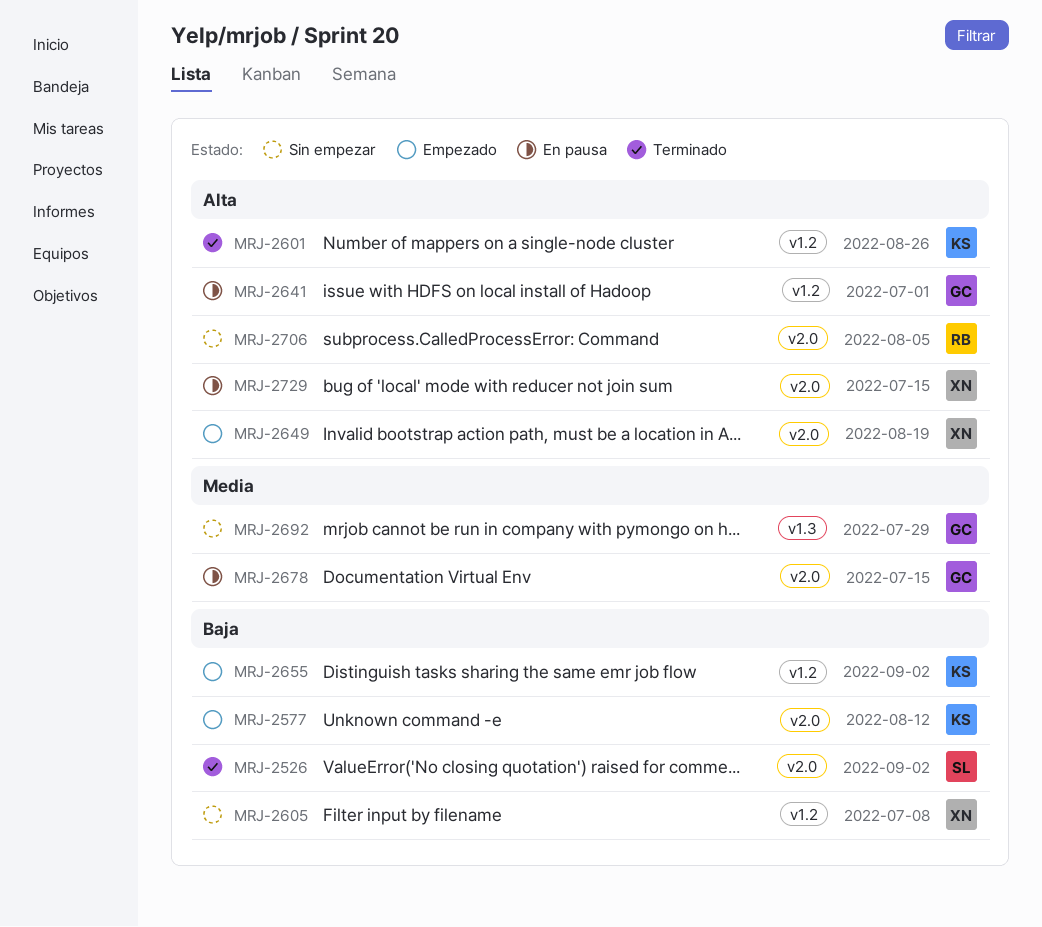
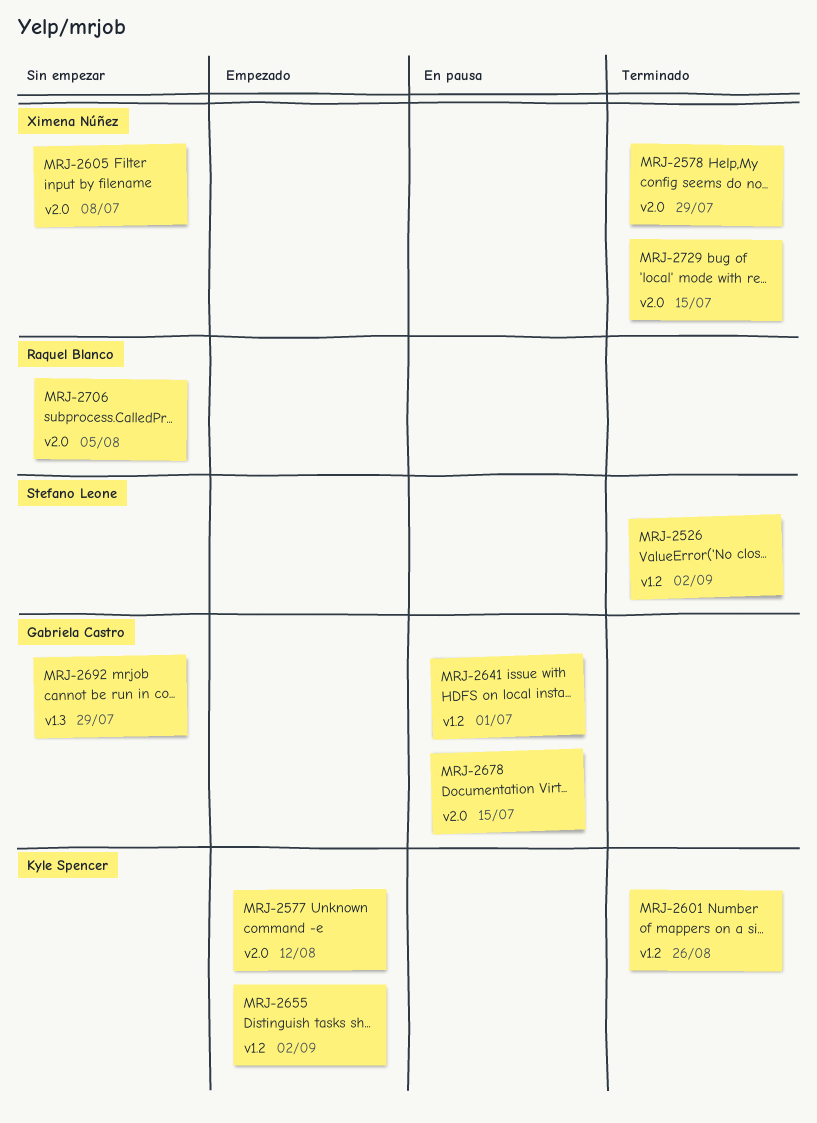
MRJ-2526, label: v2.0 -> v1.2
MRJ-2578: none -> present
MRJ-2605, label: v1.2 -> v2.0
MRJ-2649: present -> none
MRJ-2729, status: En pausa -> Terminado

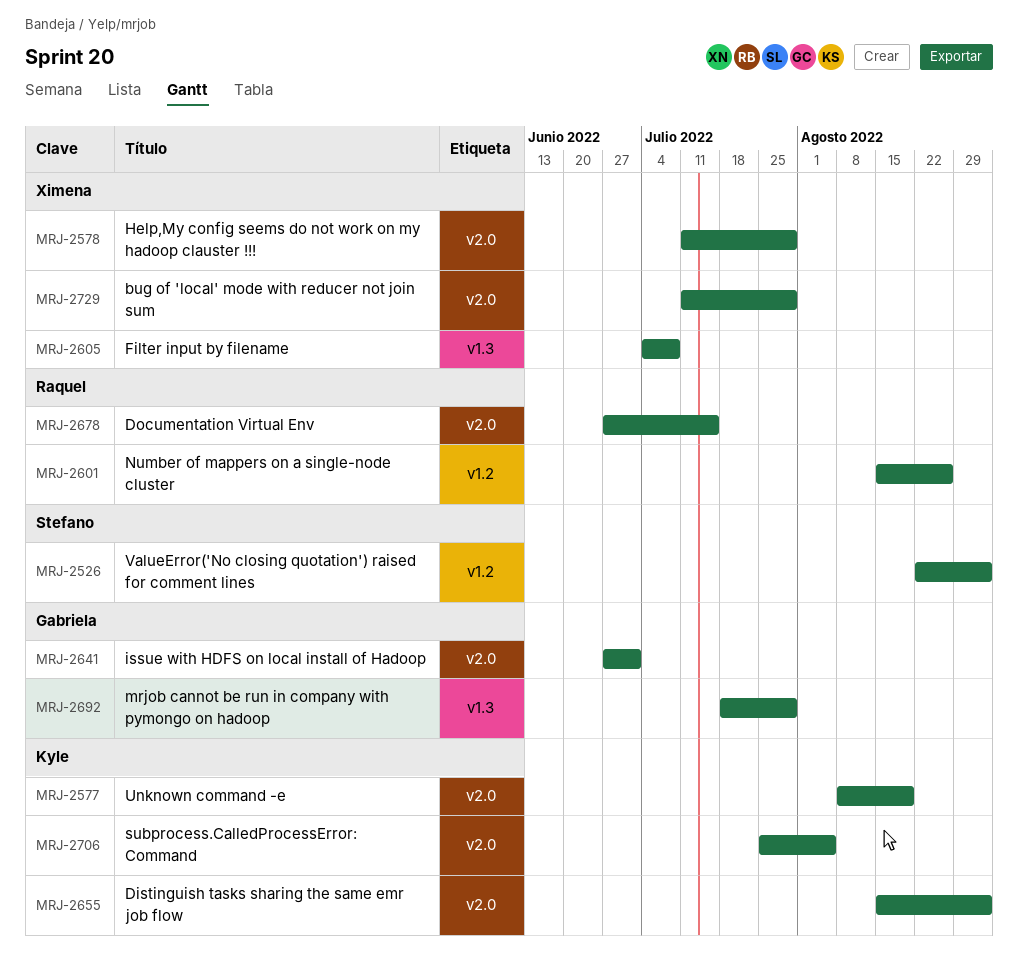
MRJ-2577, due: Aug 12 -> Aug 19
MRJ-2601, owner: Kyle Spencer -> Raquel Blanco
MRJ-2605, label: v2.0 -> v1.3
MRJ-2641, label: v1.2 -> v2.0
MRJ-2655, label: v1.2 -> v2.0
MRJ-2678, owner: Gabriela Castro -> Raquel Blanco
MRJ-2706, owner: Raquel Blanco -> Kyle Spencer
MRJ-2729, due: Jul 15 -> Jul 29

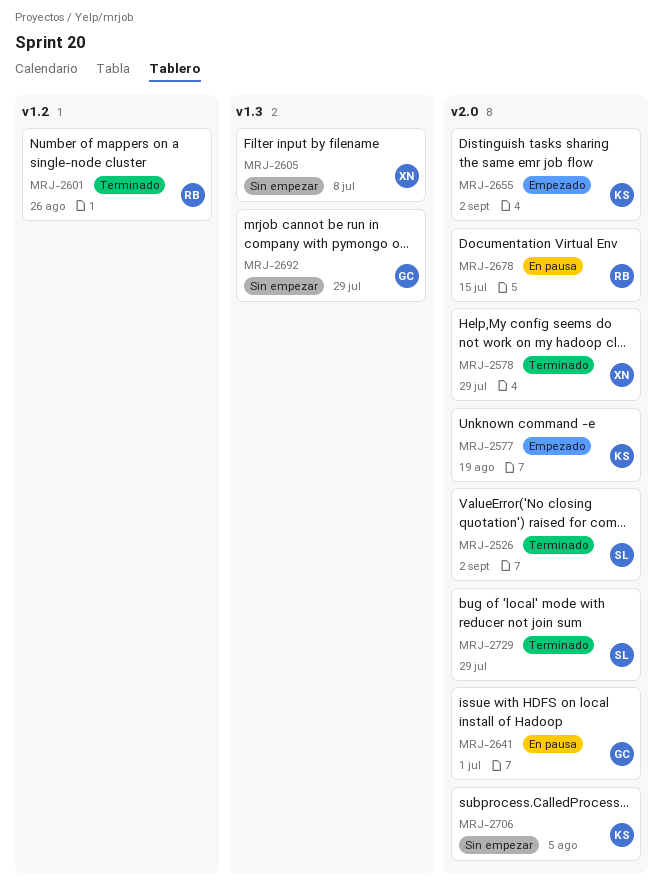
MRJ-2526, label: v1.2 -> v2.0
MRJ-2729, owner: Ximena -> Stefano

